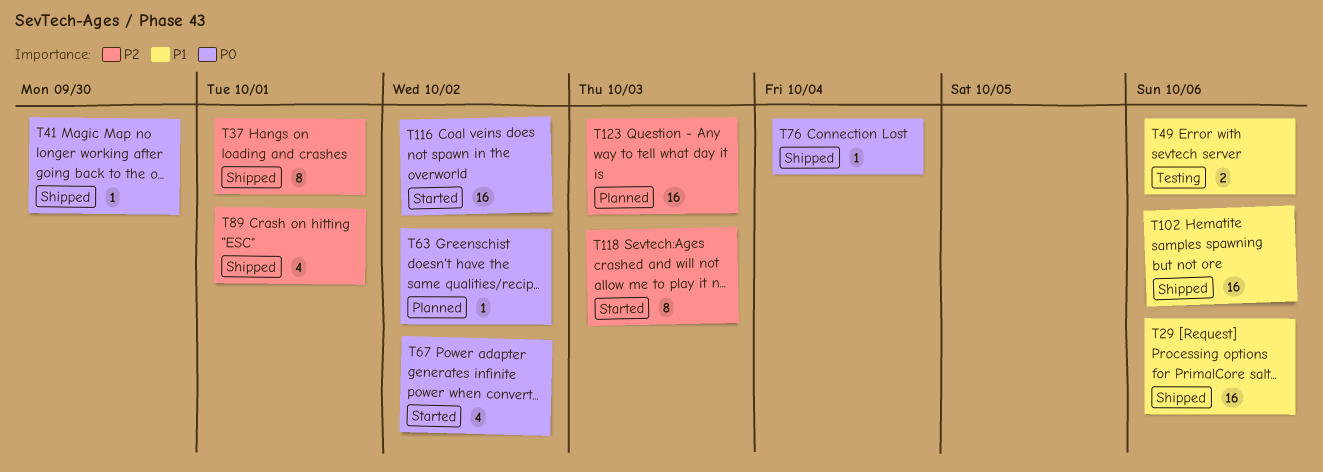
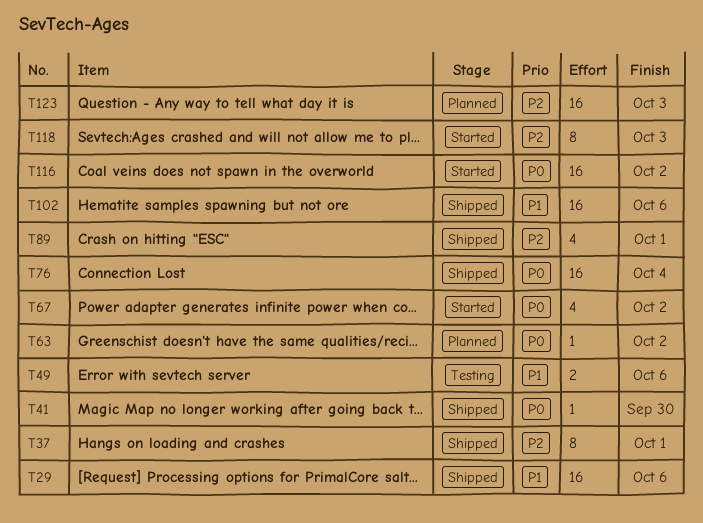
T76, estimate: 1 -> 16

